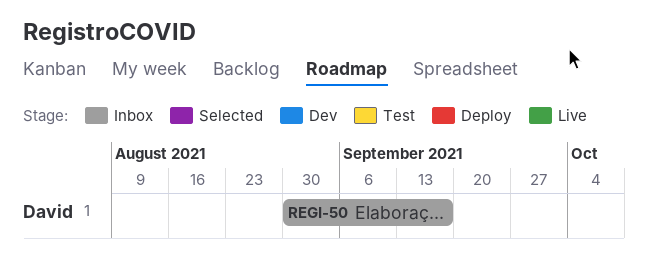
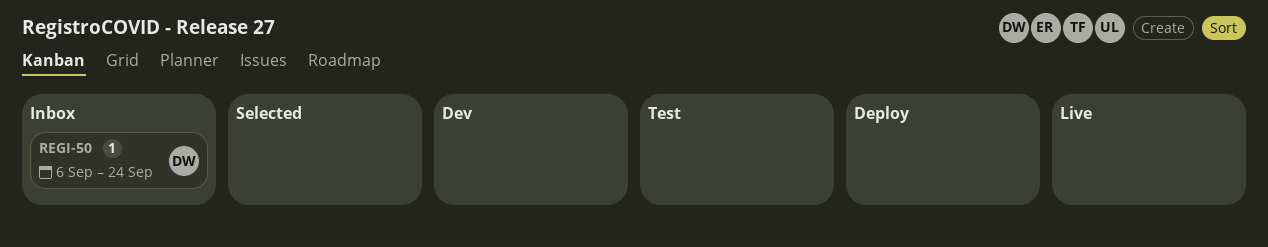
REGI-50, start: Aug 30 -> Sep 6
REGI-50, due: Sep 17 -> Sep 24

